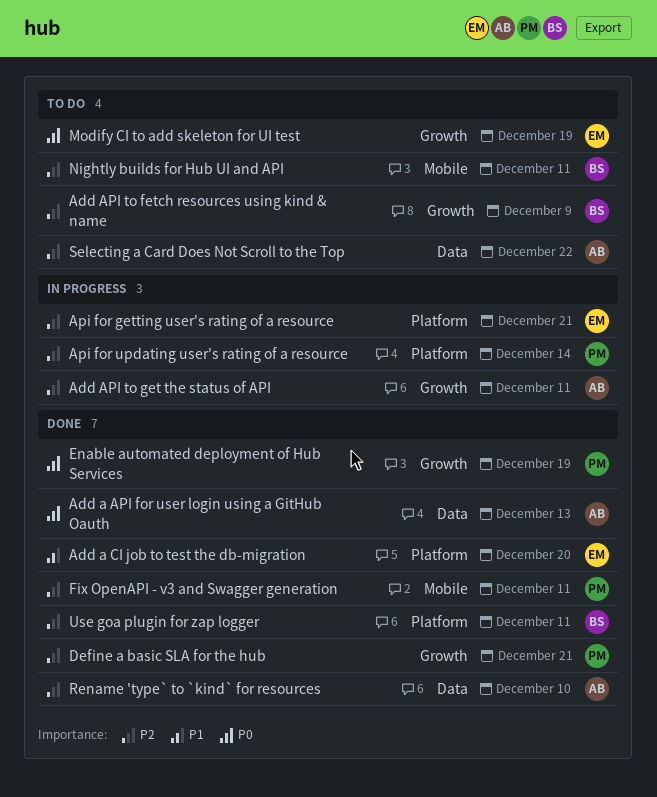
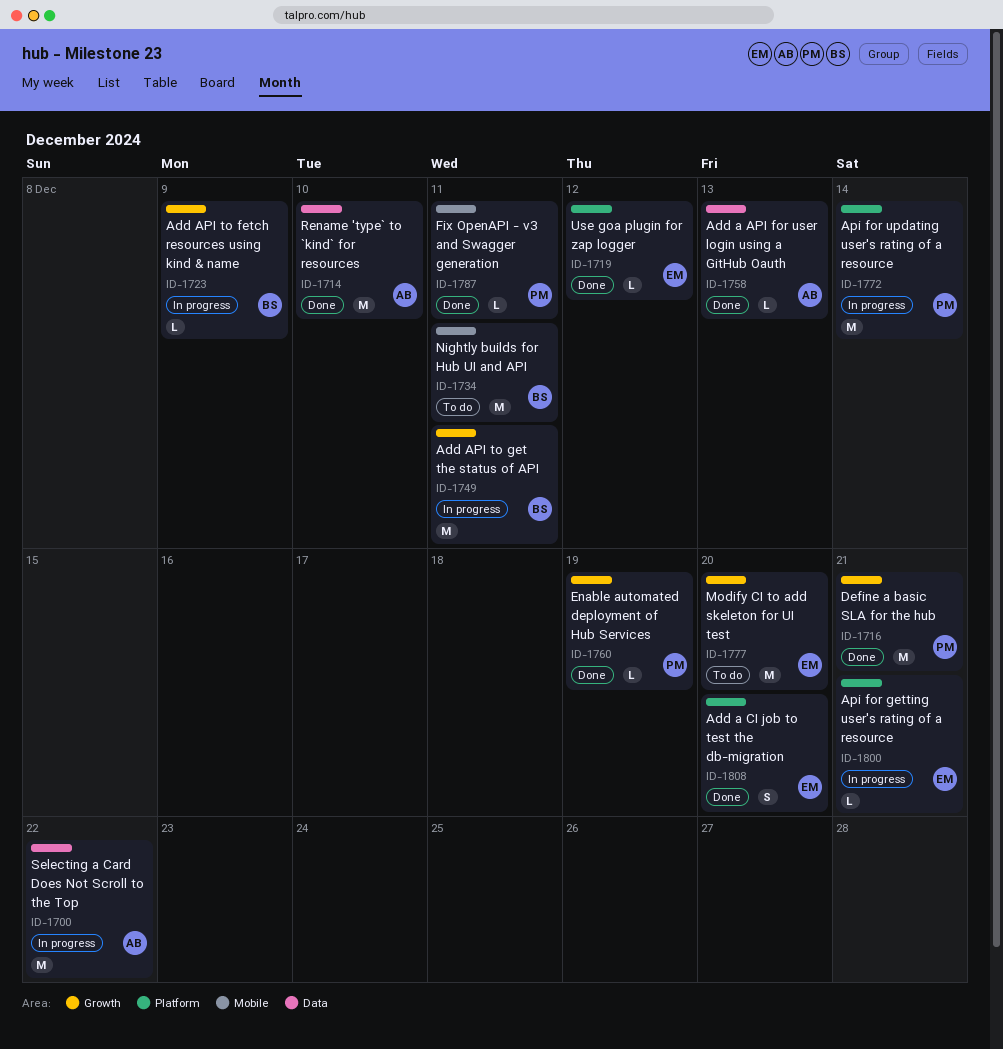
Add API to fetch resources using kind & name, status: To do -> In progress
Add API to get the status of API, owner: AB -> BS
Modify CI to add skeleton for UI test, due: Dec 19 -> Dec 20
Selecting a Card Does Not Scroll to the Top, status: To do -> In progress
Use goa plugin for zap logger, owner: BS -> EM
Use goa plugin for zap logger, due: Dec 11 -> Dec 12

